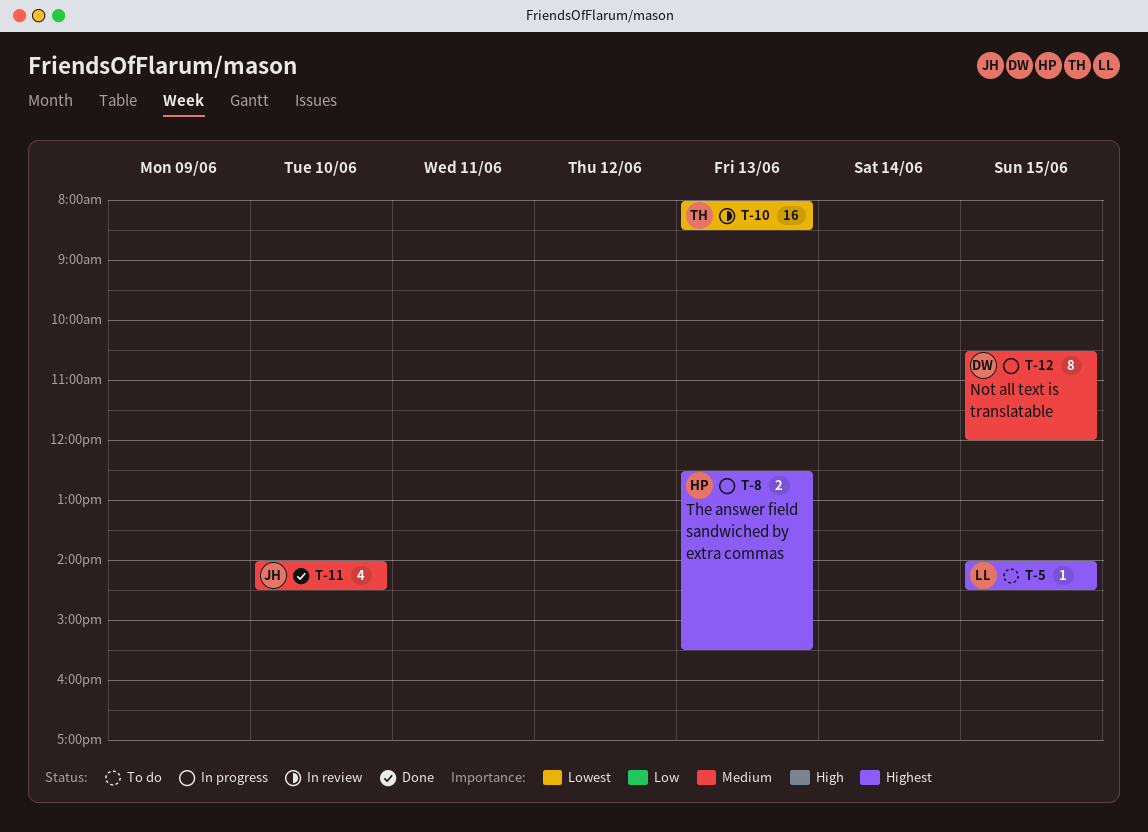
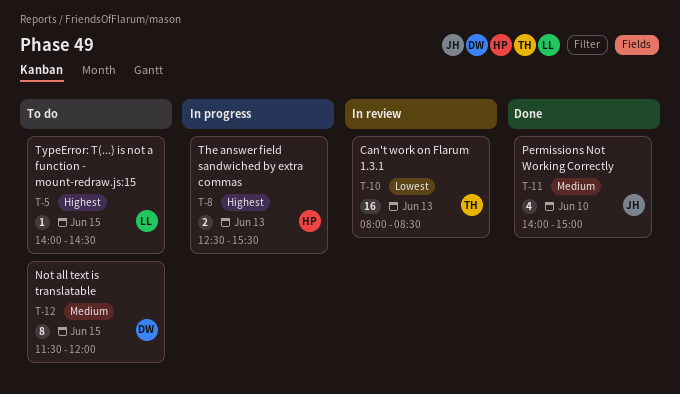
T-11, ends: 14:30 -> 15:00
T-12, status: In progress -> To do
T-12, begins: 10:30 -> 11:30

